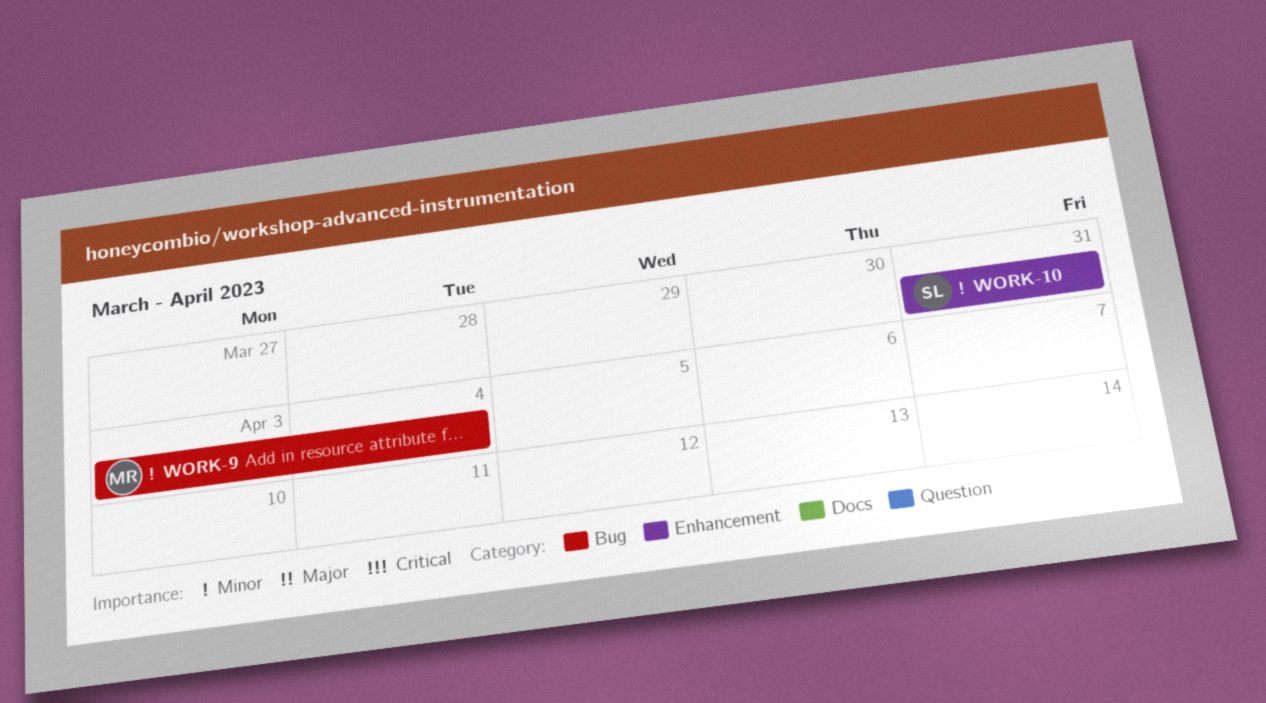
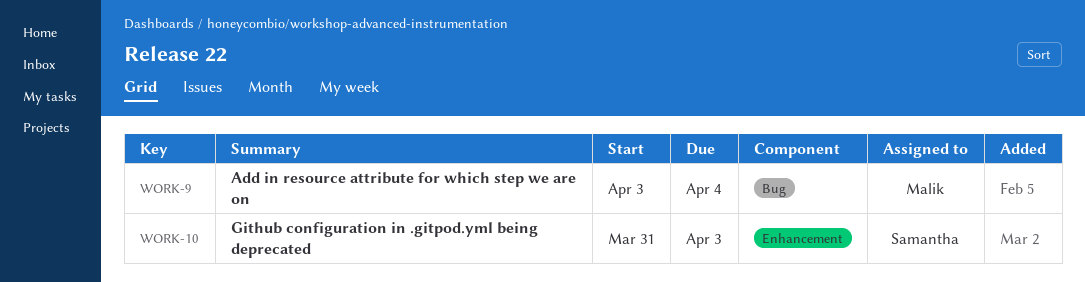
WORK-10, due: Mar 31 -> Apr 3

